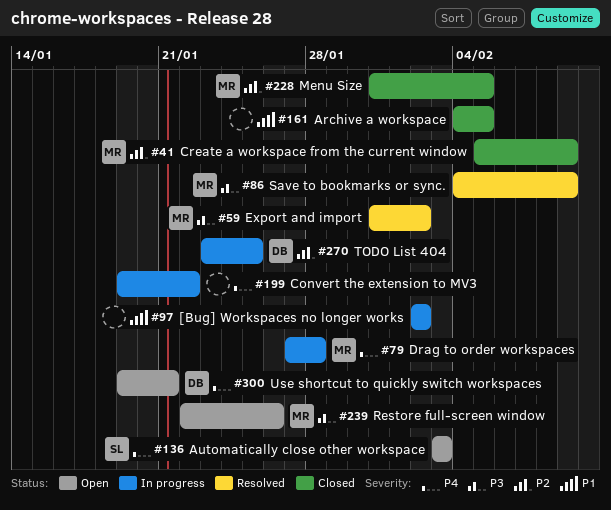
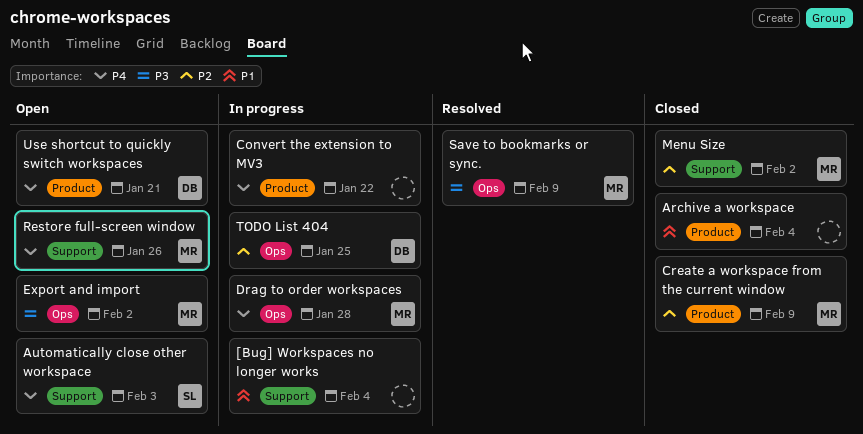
[Bug] Workspaces no longer works, due: Feb 2 -> Feb 4
Archive a workspace, due: Feb 5 -> Feb 4
Export and import, status: Resolved -> Open
Menu Size, due: Feb 5 -> Feb 2
Restore full-screen window, priority: P3 -> P4

